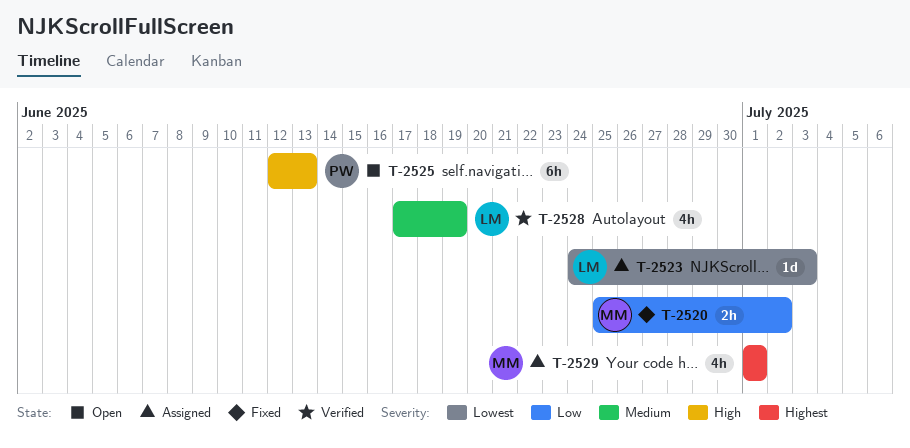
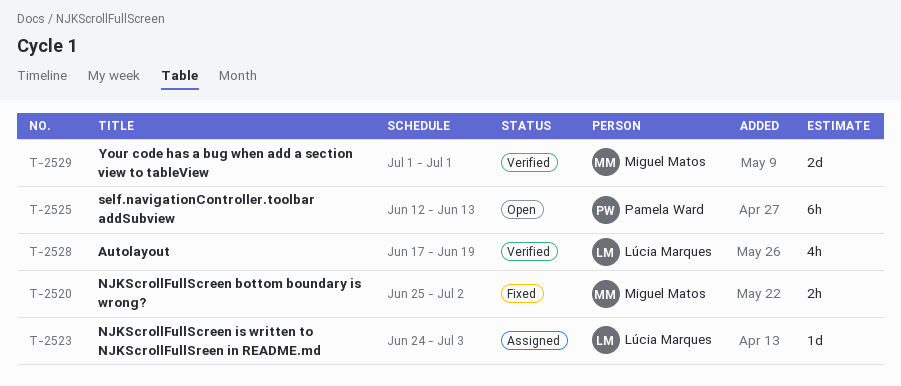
T-2529, status: Assigned -> Verified
T-2529, estimate: 4h -> 2d

